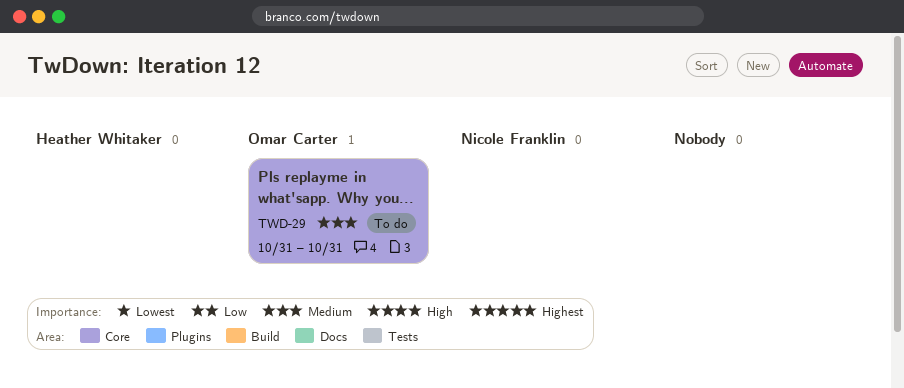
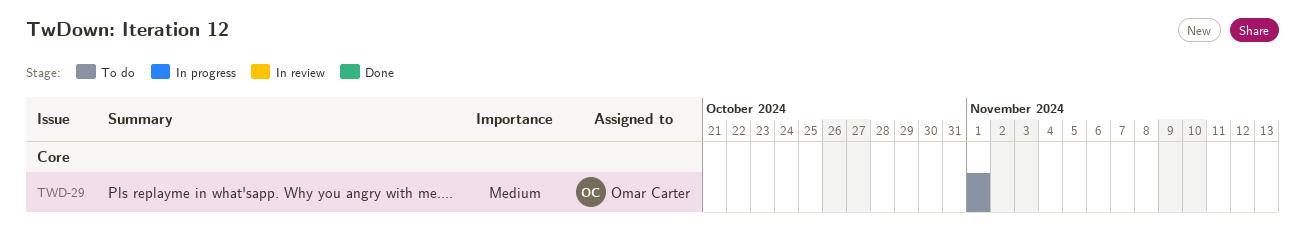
TWD-29, start: Oct 31 -> Nov 1
TWD-29, due: Oct 31 -> Nov 1

